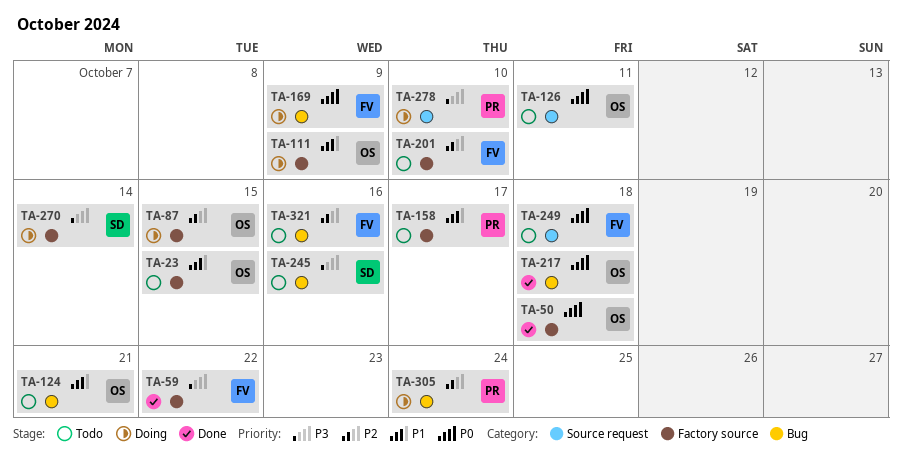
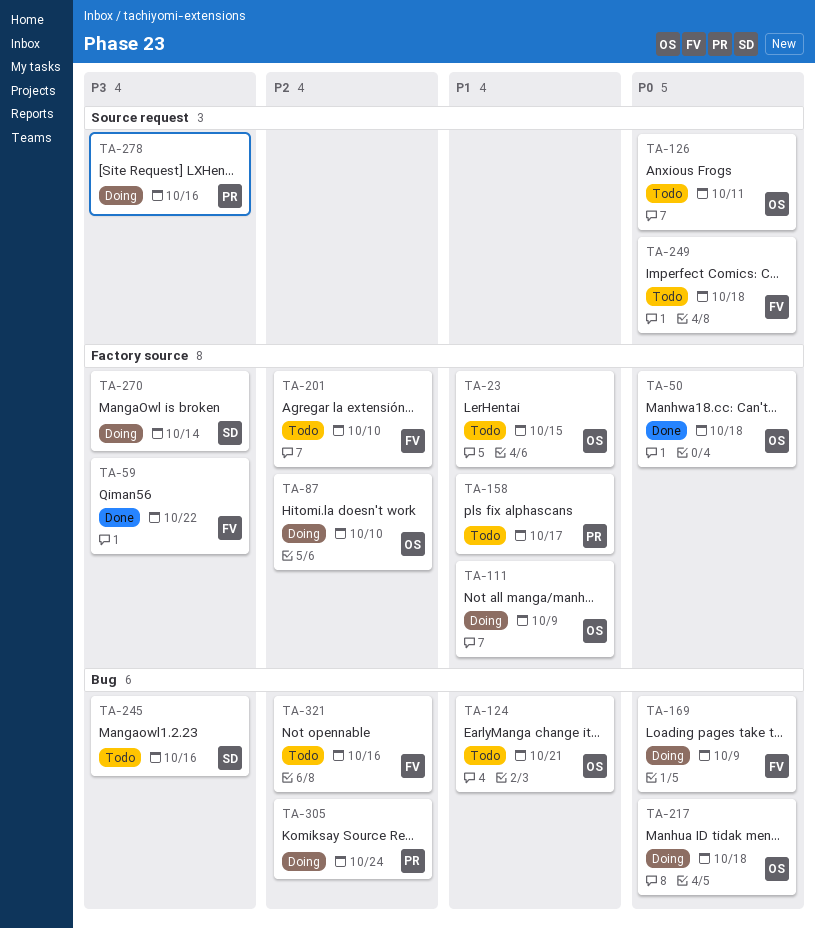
TA-87, due: Oct 15 -> Oct 10
TA-217, status: Done -> Doing
TA-278, due: Oct 10 -> Oct 16

